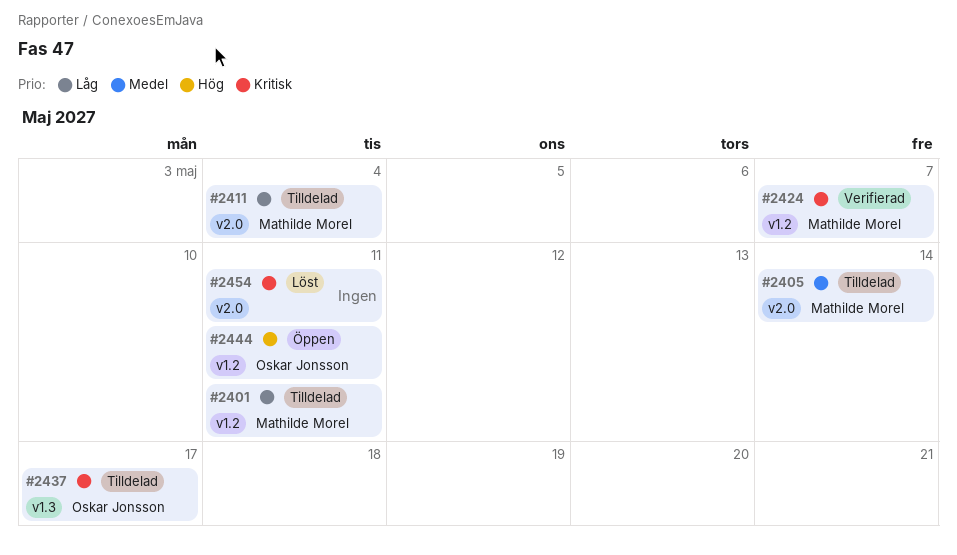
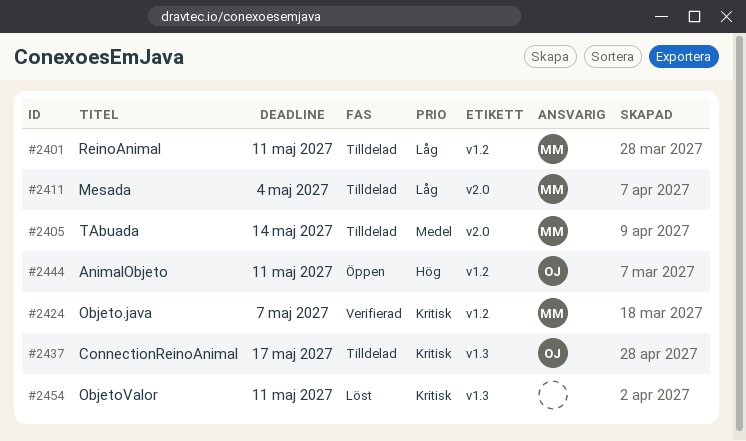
#2454, label: v2.0 -> v1.3

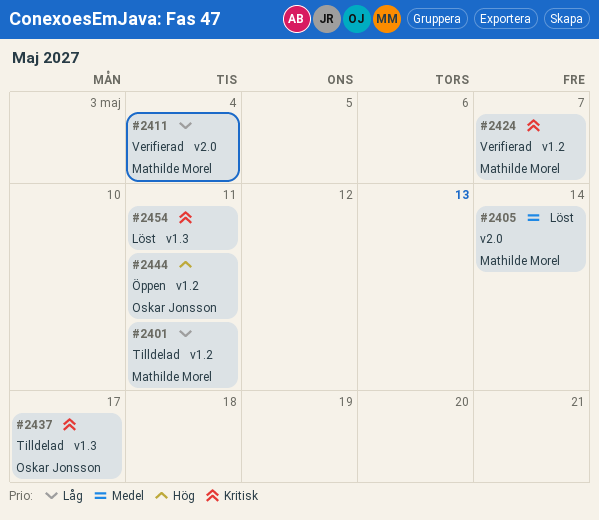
#2405, status: Tilldelad -> Löst
#2411, status: Tilldelad -> Verifierad

